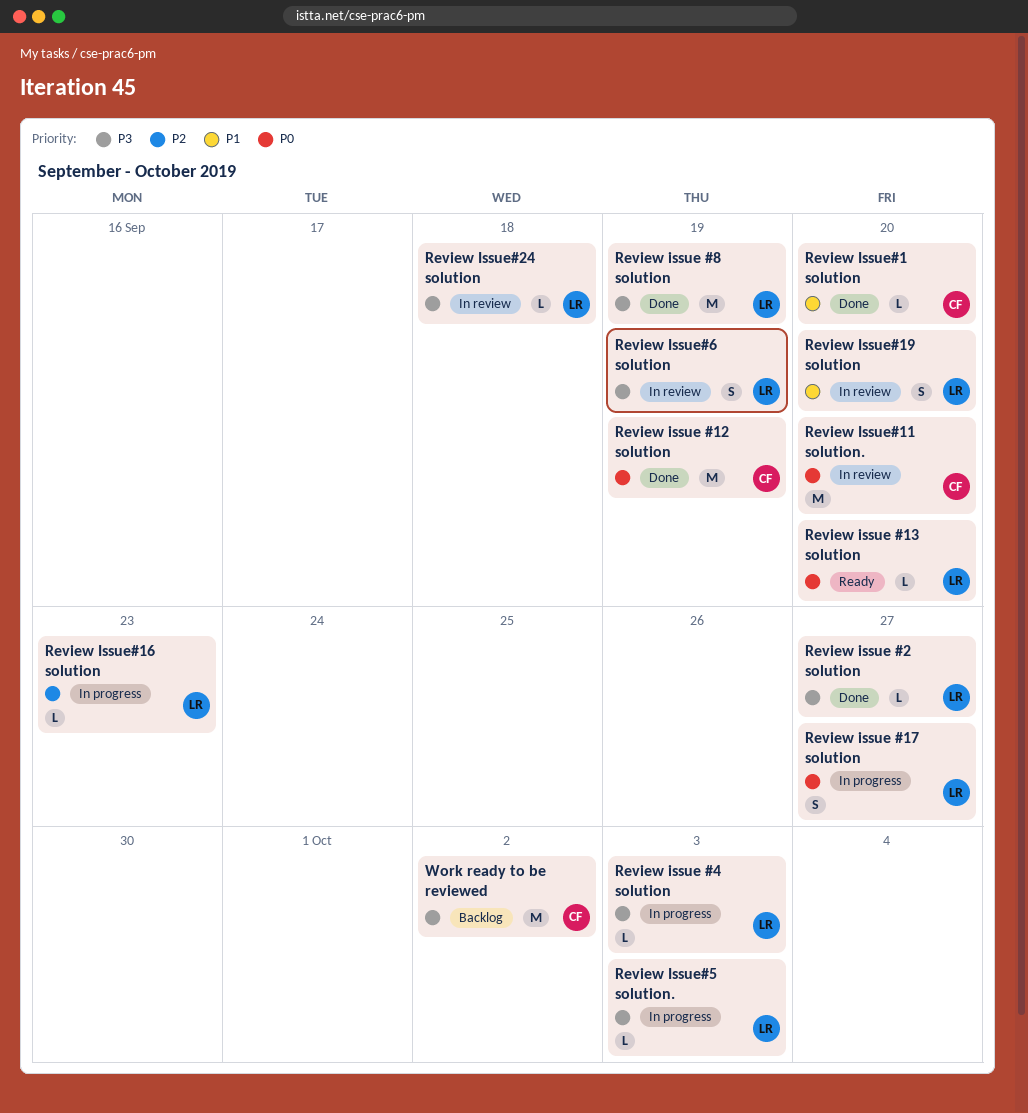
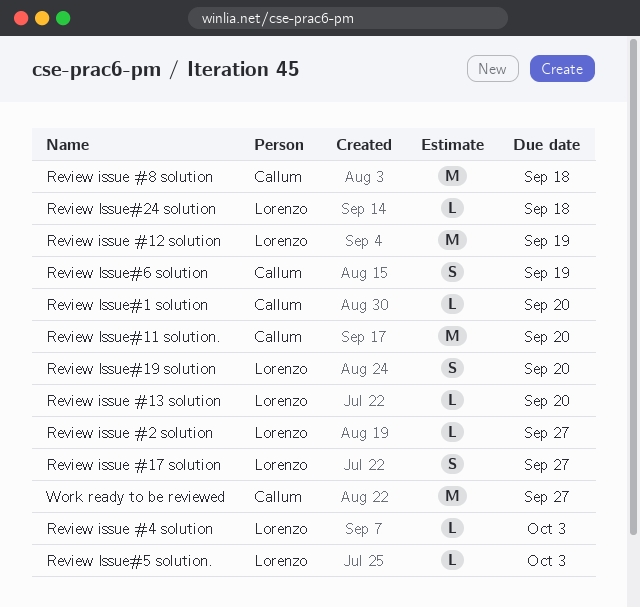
Review issue #12 solution, owner: Callum -> Lorenzo
Review issue #8 solution, owner: Lorenzo -> Callum
Review issue #8 solution, due: Sep 19 -> Sep 18
Review Issue#16 solution: present -> none
Review Issue#6 solution, owner: Lorenzo -> Callum
Work ready to be reviewed, due: Oct 2 -> Sep 27

